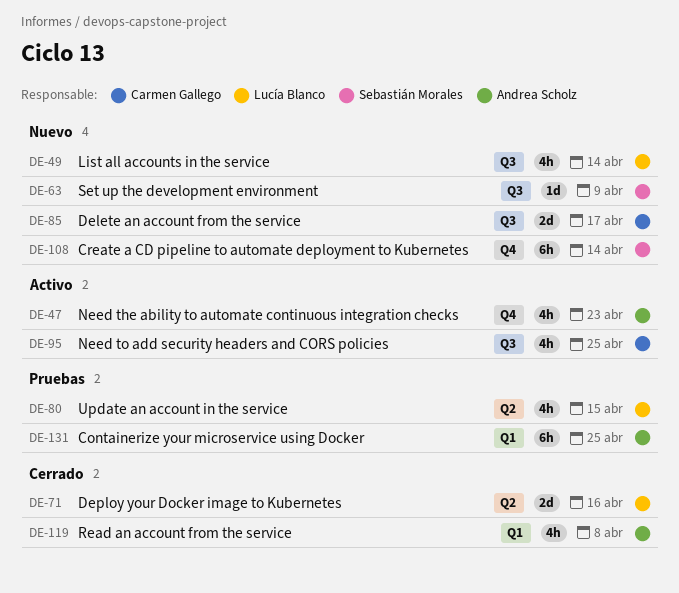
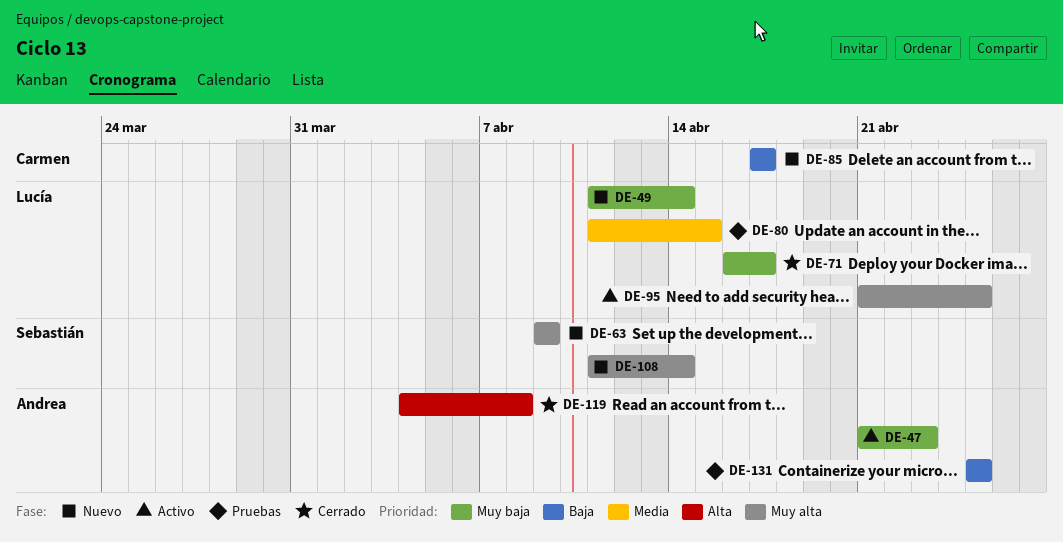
DE-71, due: Apr 16 -> Apr 17
DE-95, owner: Carmen Gallego -> Lucía Blanco

